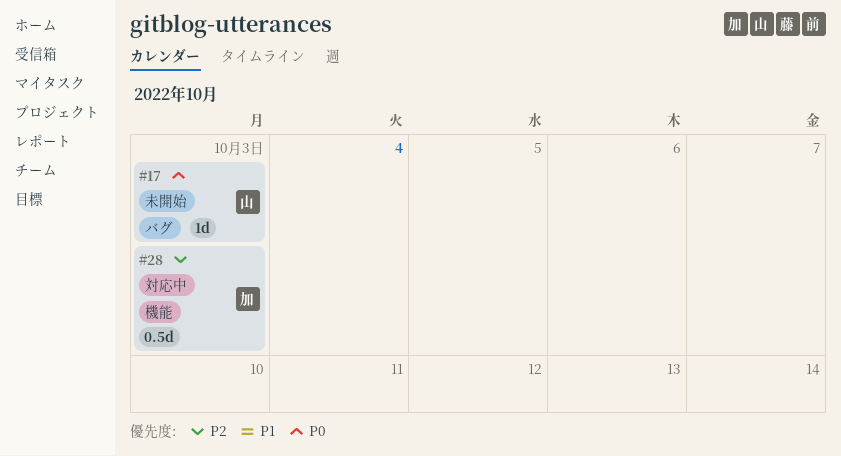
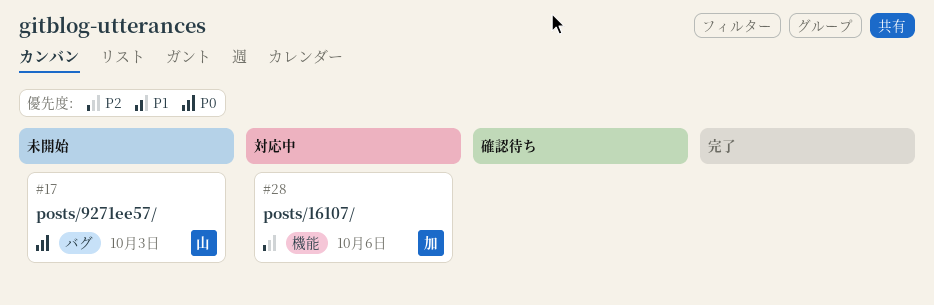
#28, due: Oct 3 -> Oct 6

